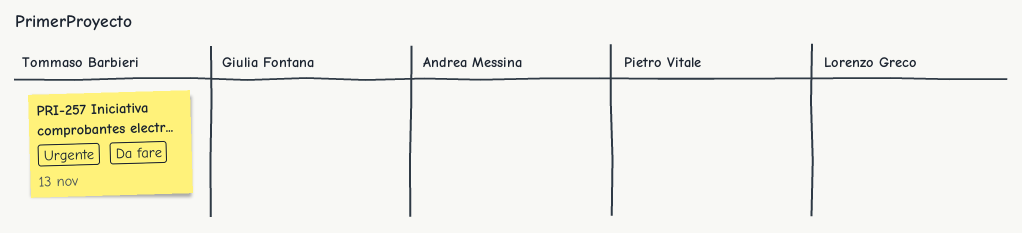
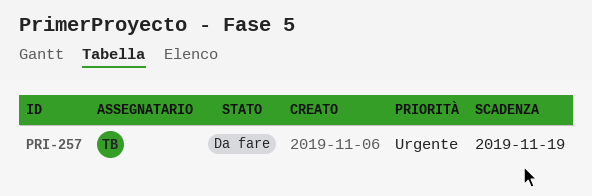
PRI-257, due: Nov 13 -> Nov 19

